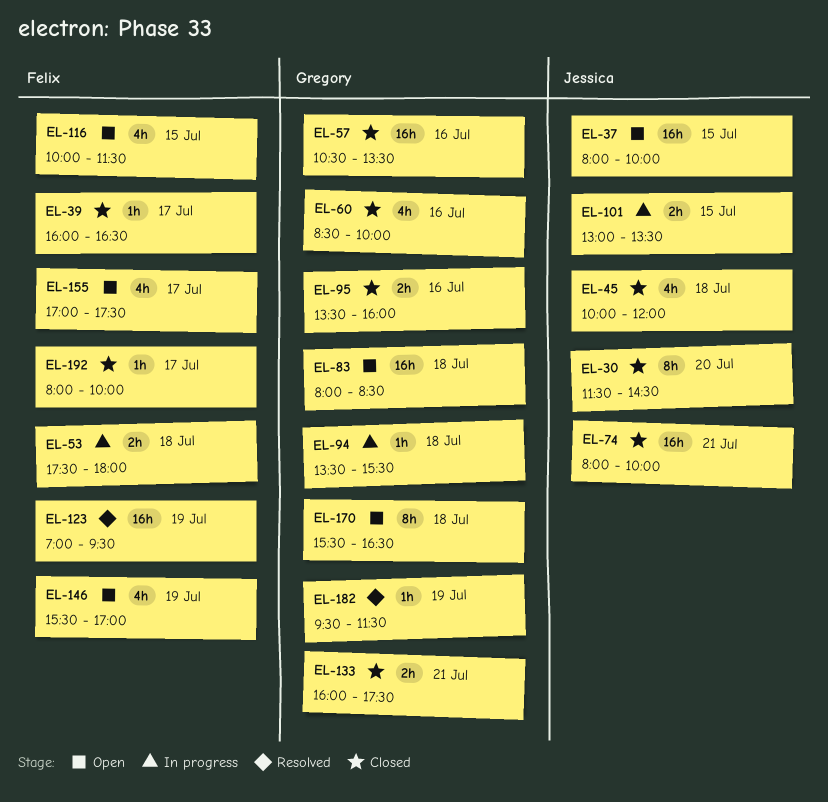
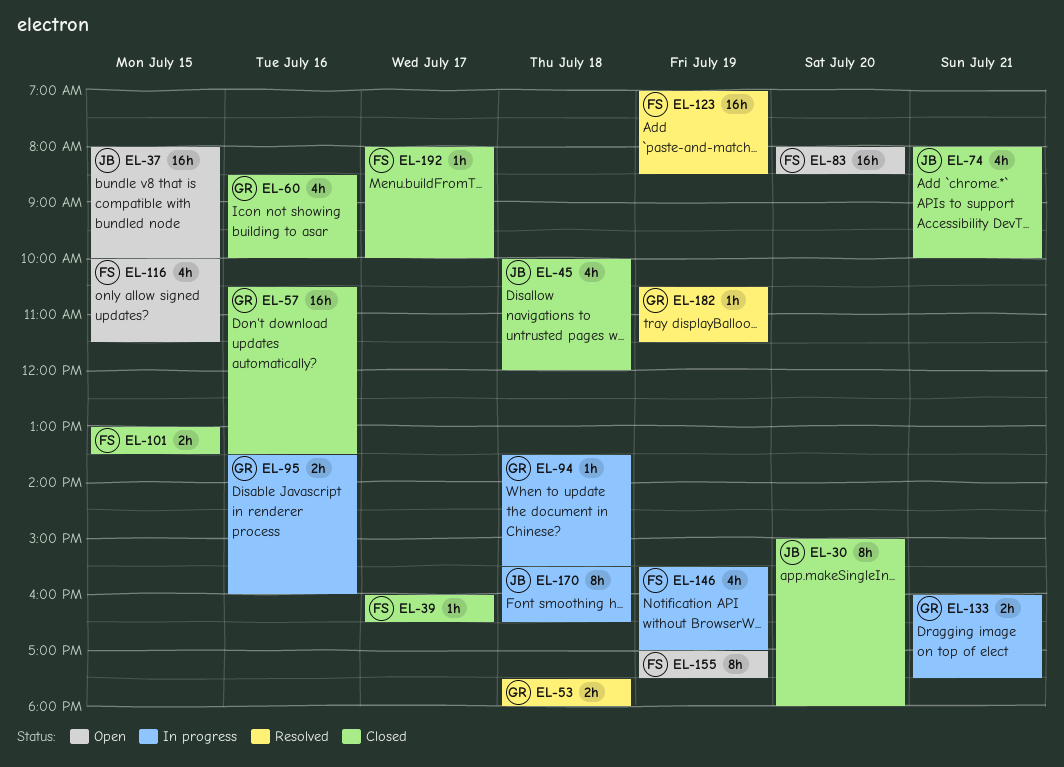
EL-30, begins: 11:30 -> 15:00
EL-30, ends: 14:30 -> 18:00
EL-53, status: In progress -> Resolved
EL-53, owner: Felix -> Gregory
EL-74, estimate: 16h -> 4h
EL-83, owner: Gregory -> Felix
EL-83, day: Jul 18 -> Jul 20
EL-95, status: Closed -> In progress
EL-101, status: In progress -> Closed
EL-101, owner: Jessica -> Felix
EL-123, ends: 09:30 -> 08:30
EL-133, status: Closed -> In progress
EL-146, status: Open -> In progress
EL-155, estimate: 4h -> 8h
EL-155, day: Jul 17 -> Jul 19
EL-170, status: Open -> In progress
EL-170, owner: Gregory -> Jessica
EL-182, begins: 09:30 -> 10:30

